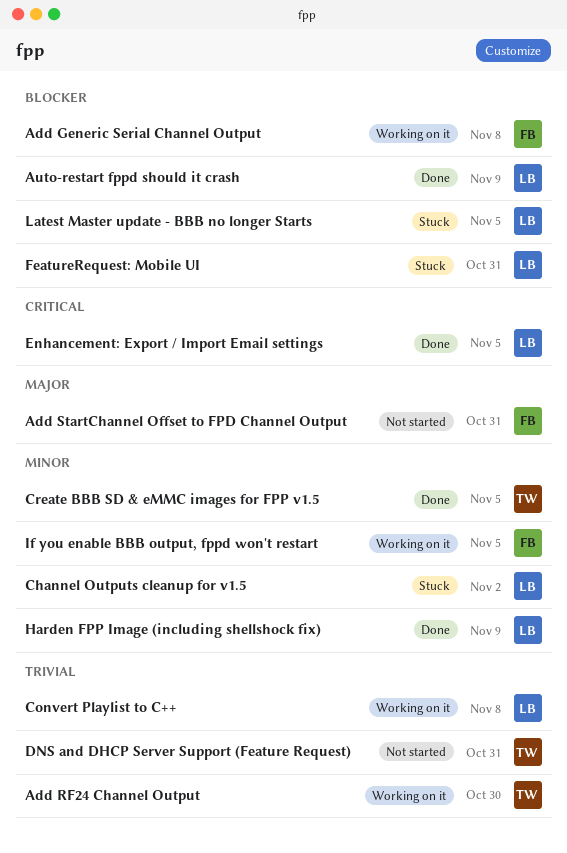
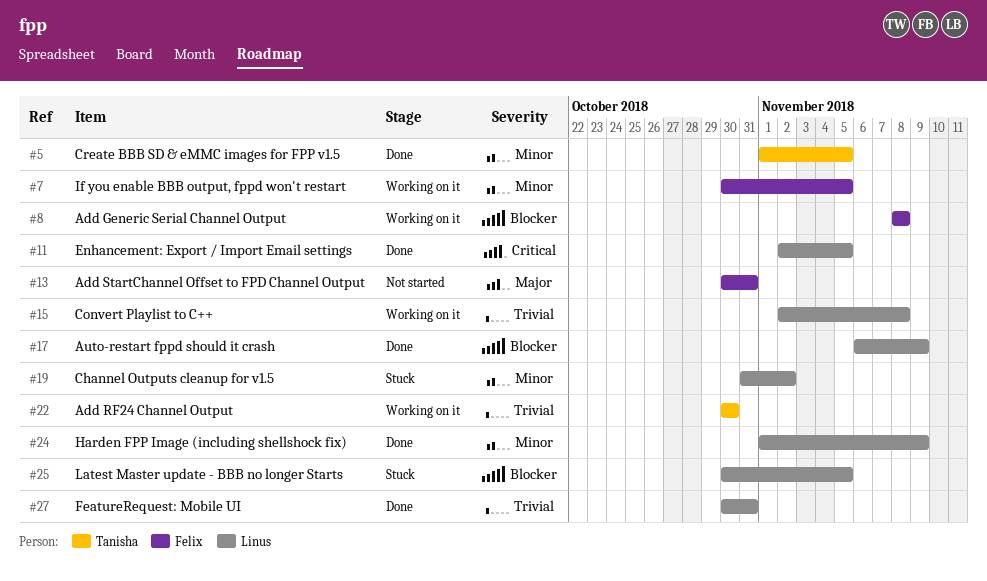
DNS and DHCP Server Support (Feature Request): present -> none
FeatureRequest: Mobile UI, status: Stuck -> Done
FeatureRequest: Mobile UI, priority: Blocker -> Trivial

